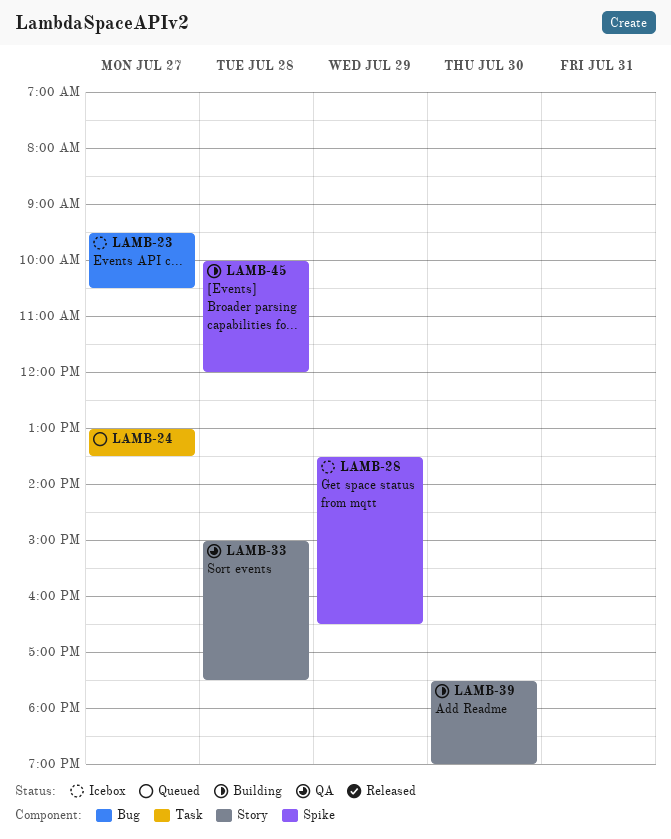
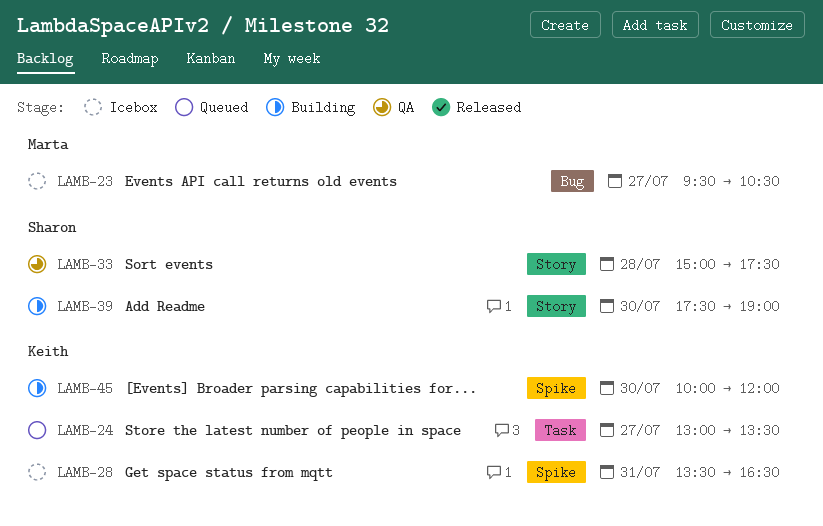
LAMB-28, day: Jul 29 -> Jul 31
LAMB-45, day: Jul 28 -> Jul 30

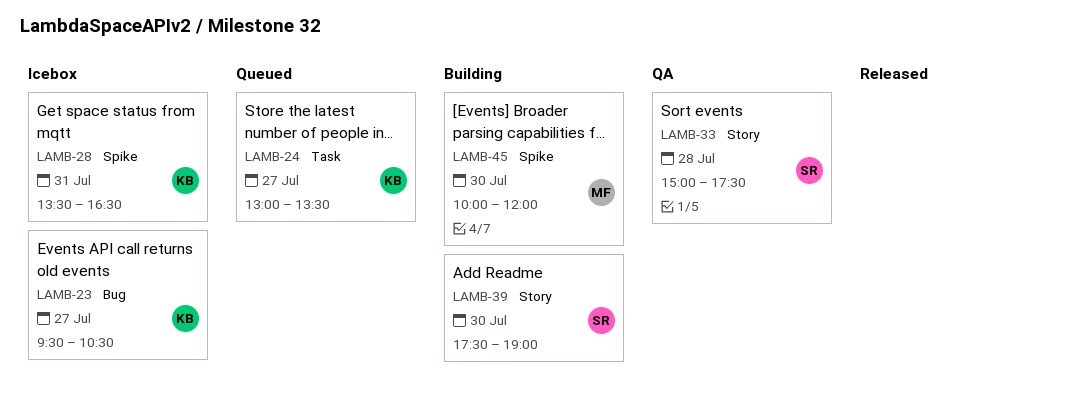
LAMB-23, owner: Marta -> Keith
LAMB-45, owner: Keith -> Marta

